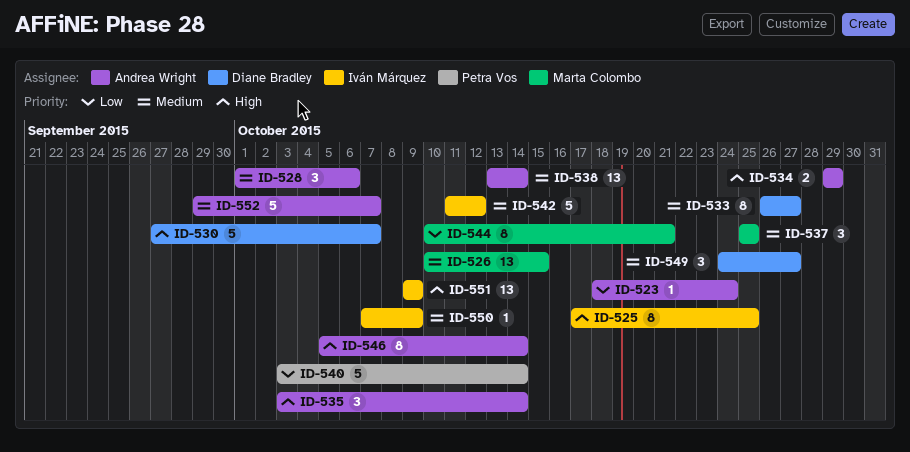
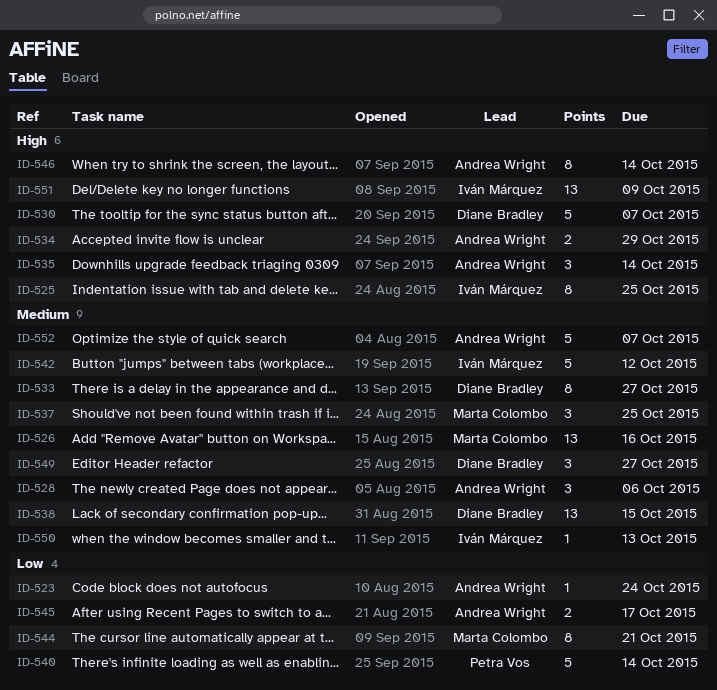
ID-526, due: Oct 15 -> Oct 16
ID-538, owner: Andrea Wright -> Diane Bradley
ID-538, due: Oct 14 -> Oct 15
ID-545: none -> present
ID-550, due: Oct 9 -> Oct 13

